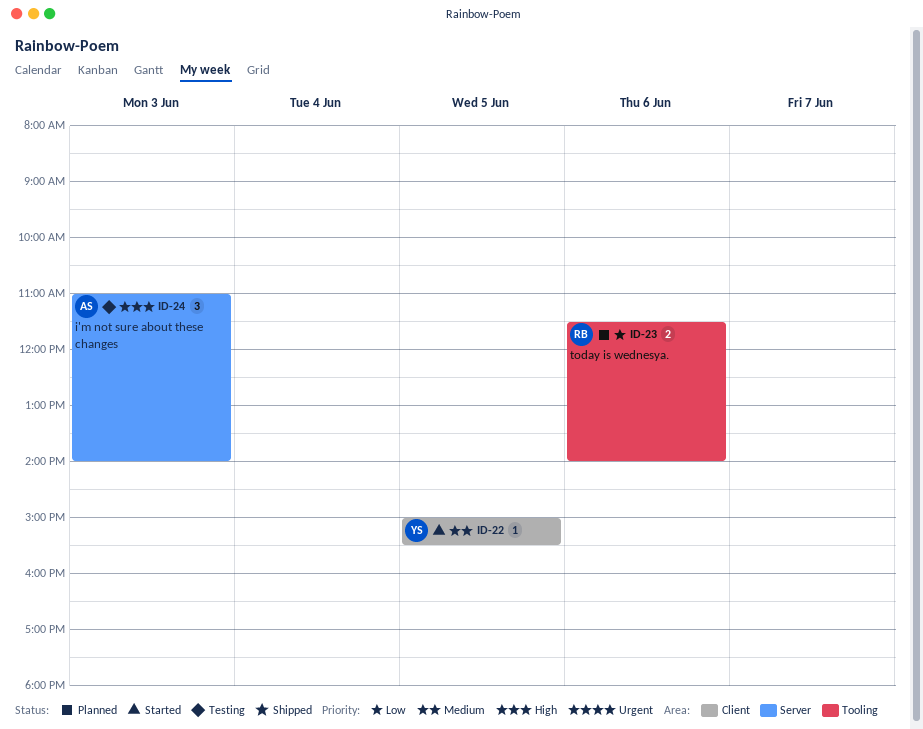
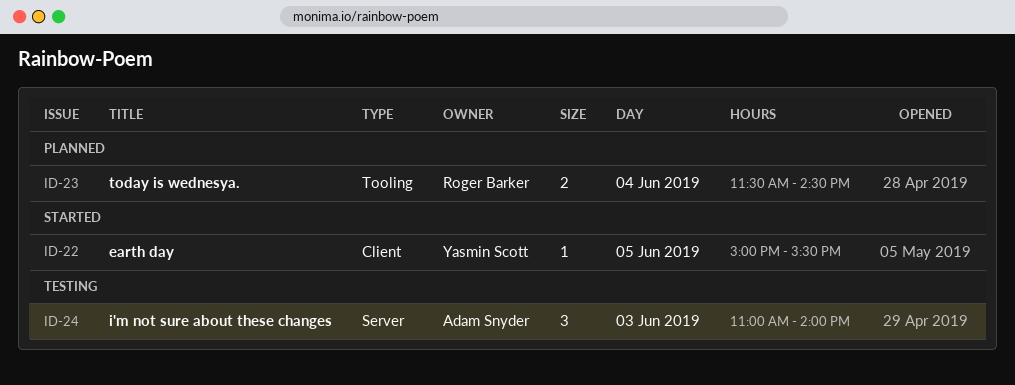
ID-23, day: Jun 6 -> Jun 4
ID-23, ends: 14:00 -> 14:30

